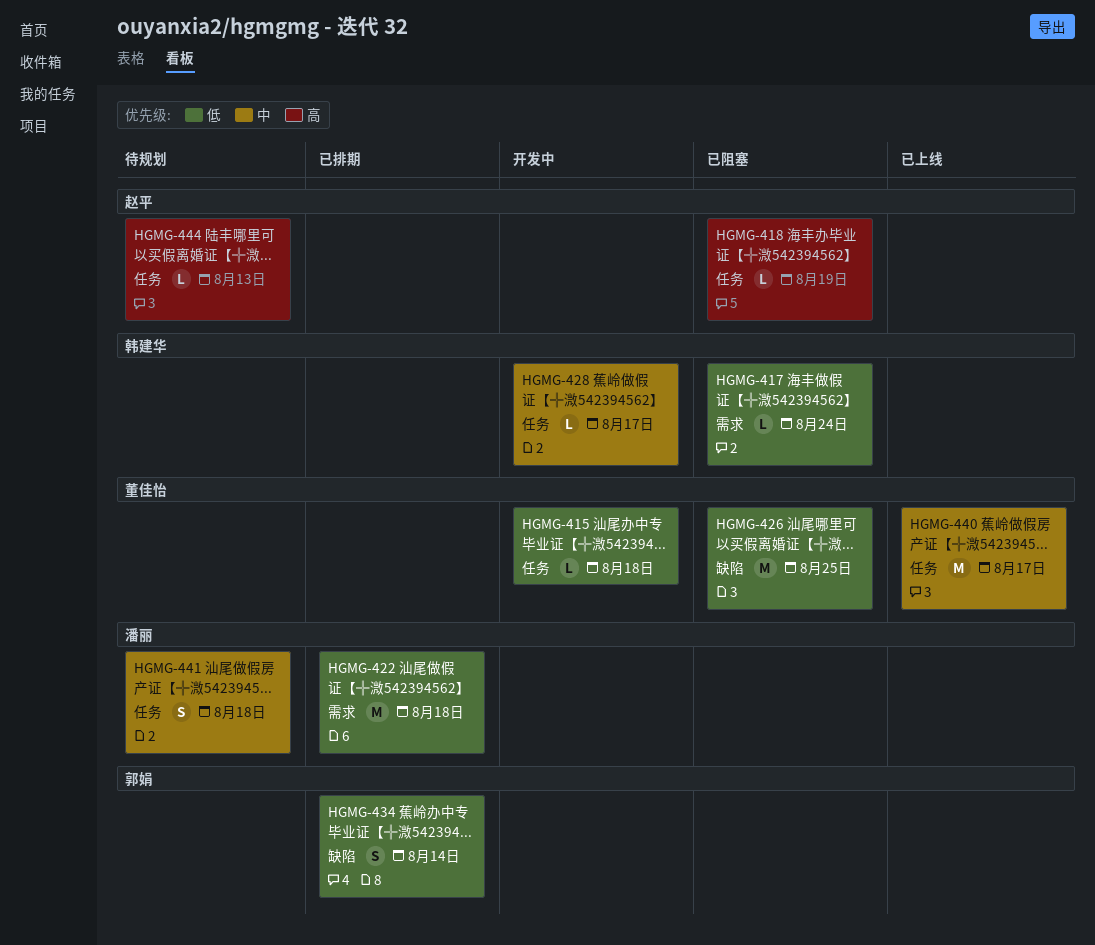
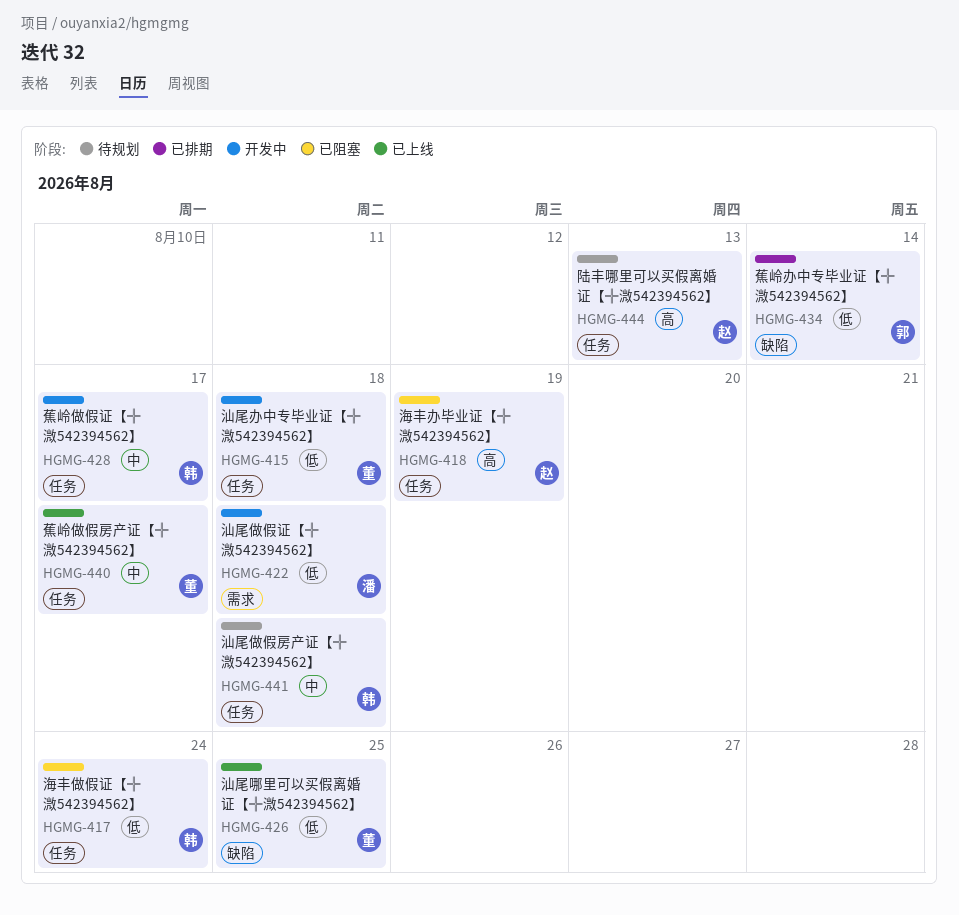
HGMG-417, label: 需求 -> 任务
HGMG-422, status: 已排期 -> 开发中
HGMG-426, status: 已阻塞 -> 已上线
HGMG-441, owner: 潘丽 -> 韩建华

